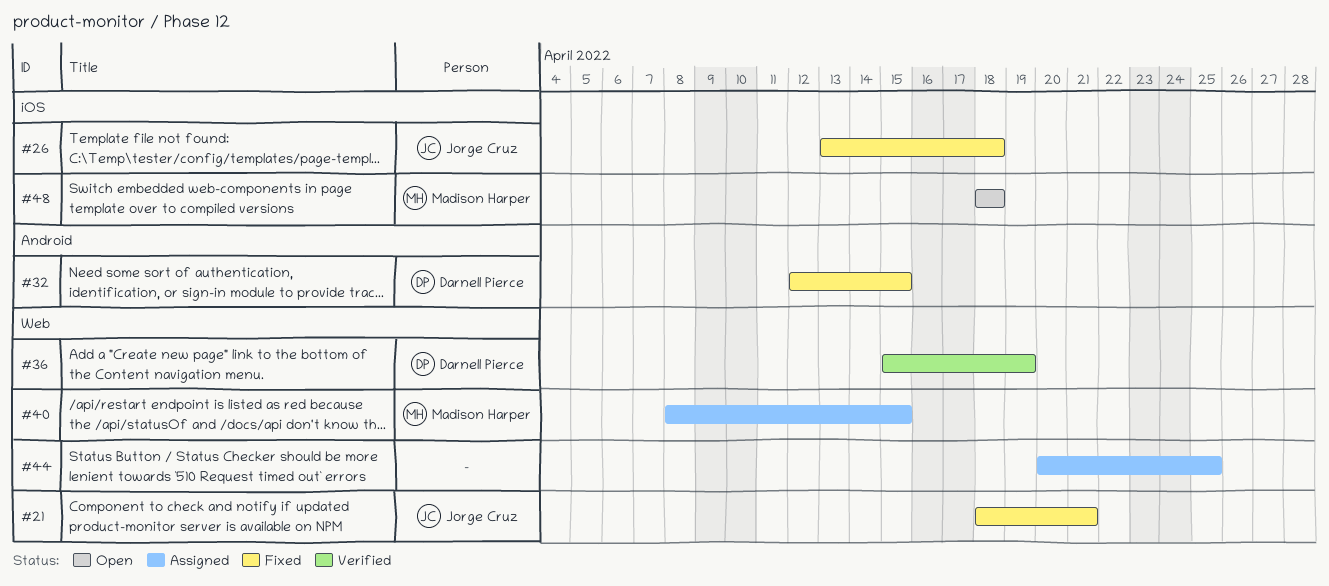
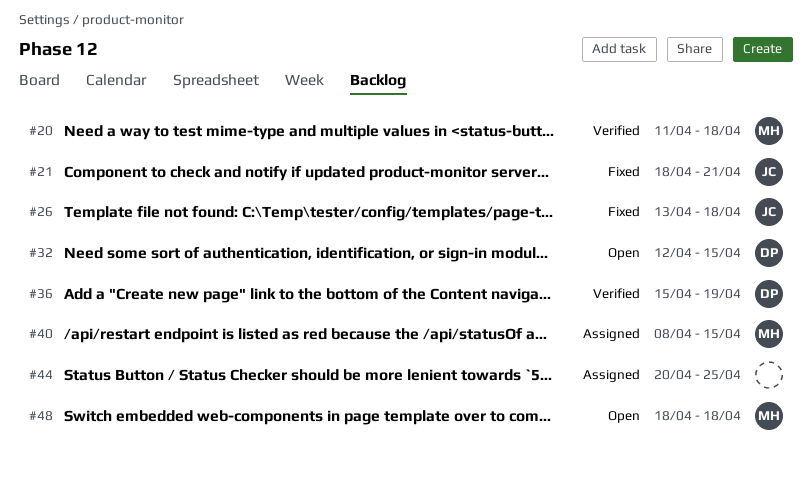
#20: none -> present
#32, status: Fixed -> Open

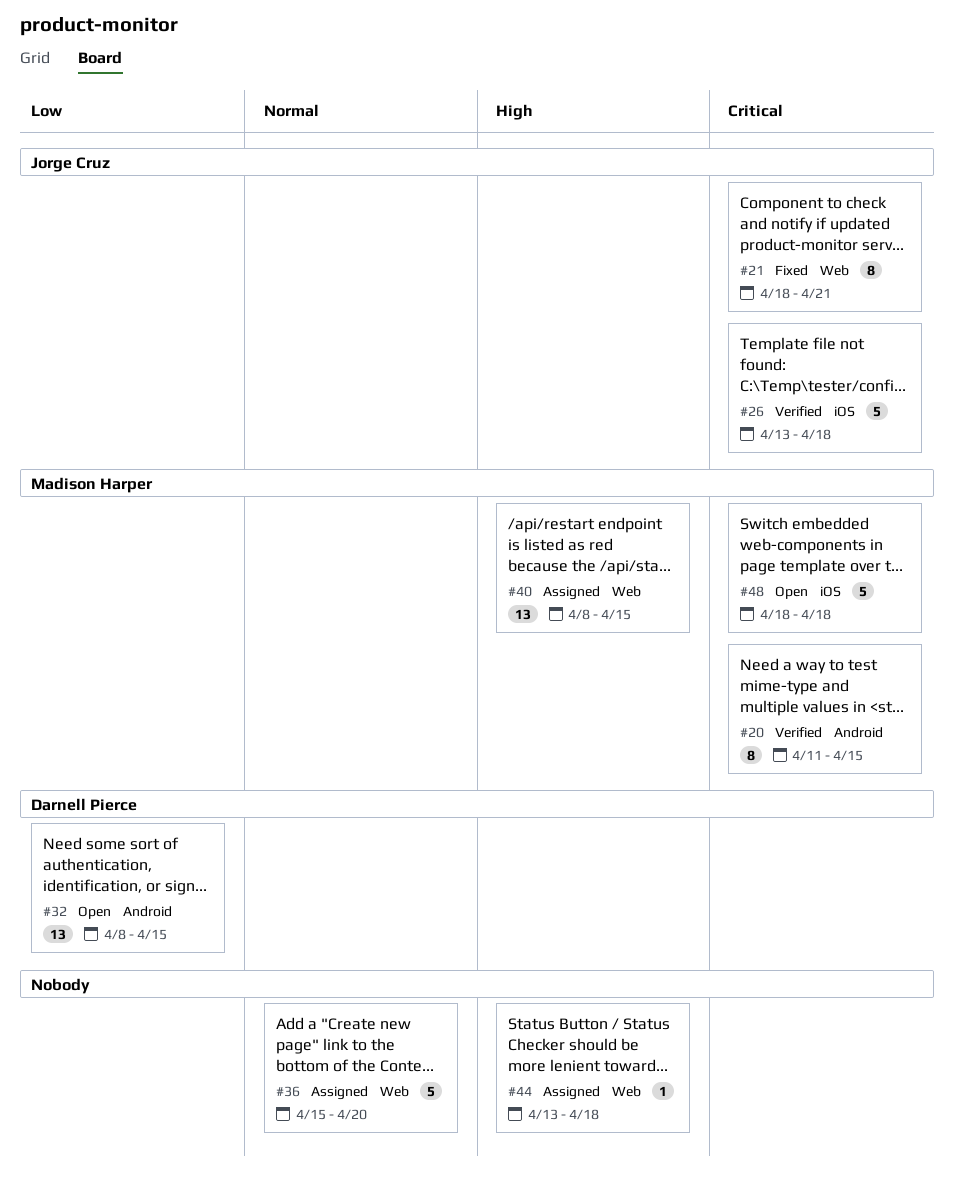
#20, due: Apr 18 -> Apr 15
#26, status: Fixed -> Verified
#32, start: Apr 12 -> Apr 8
#36, status: Verified -> Assigned
#36, owner: Darnell Pierce -> none
#36, due: Apr 19 -> Apr 20
#44, start: Apr 20 -> Apr 13
#44, due: Apr 25 -> Apr 18

